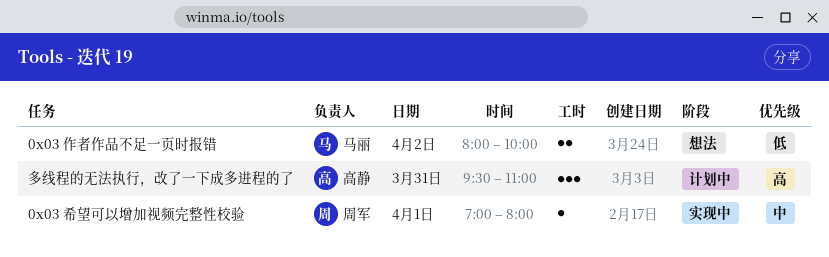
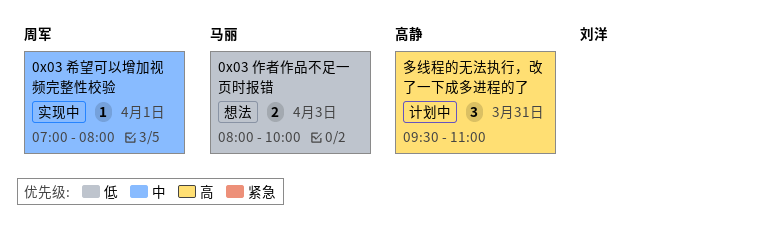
0x03 作者作品不足一页时报错, day: Apr 2 -> Apr 3

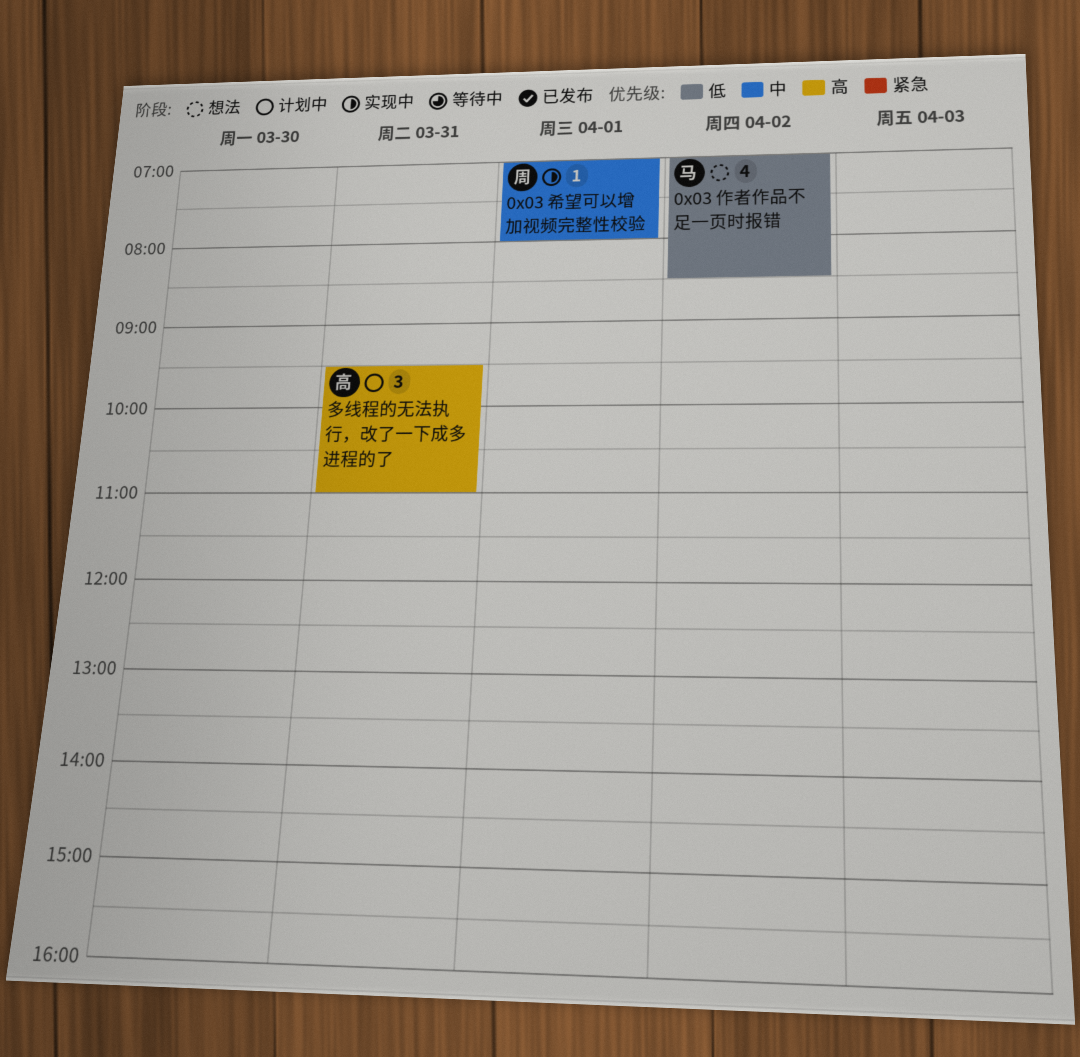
0x03 作者作品不足一页时报错, estimate: 2 -> 4
0x03 作者作品不足一页时报错, day: Apr 3 -> Apr 2
0x03 作者作品不足一页时报错, begins: 08:00 -> 07:00
0x03 作者作品不足一页时报错, ends: 10:00 -> 08:30

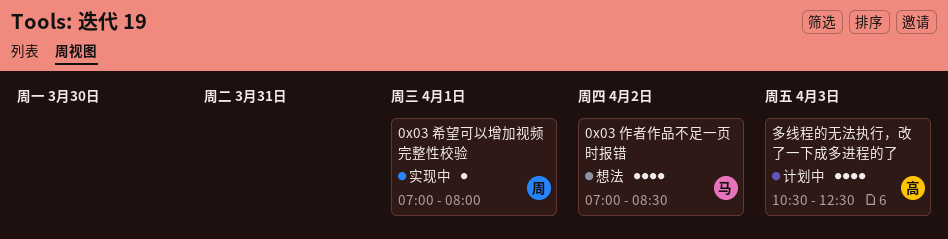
多线程的无法执行，改了一下成多进程的了, estimate: 3 -> 4
多线程的无法执行，改了一下成多进程的了, day: Mar 31 -> Apr 3
多线程的无法执行，改了一下成多进程的了, begins: 09:30 -> 10:30
多线程的无法执行，改了一下成多进程的了, ends: 11:00 -> 12:30

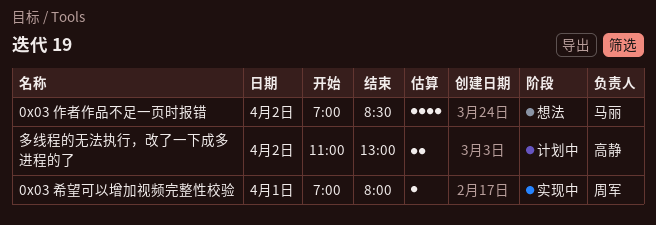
多线程的无法执行，改了一下成多进程的了, estimate: 4 -> 2
多线程的无法执行，改了一下成多进程的了, day: Apr 3 -> Apr 2
多线程的无法执行，改了一下成多进程的了, begins: 10:30 -> 11:00
多线程的无法执行，改了一下成多进程的了, ends: 12:30 -> 13:00

